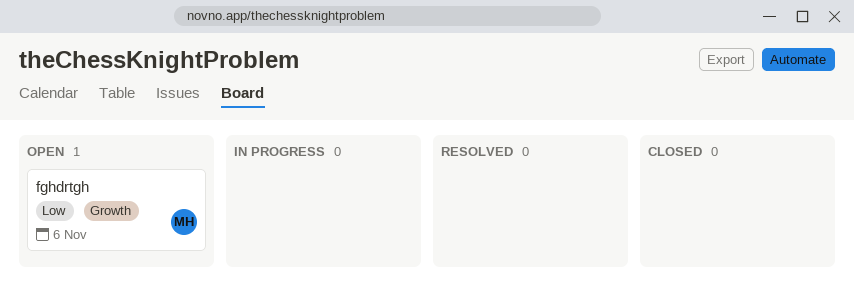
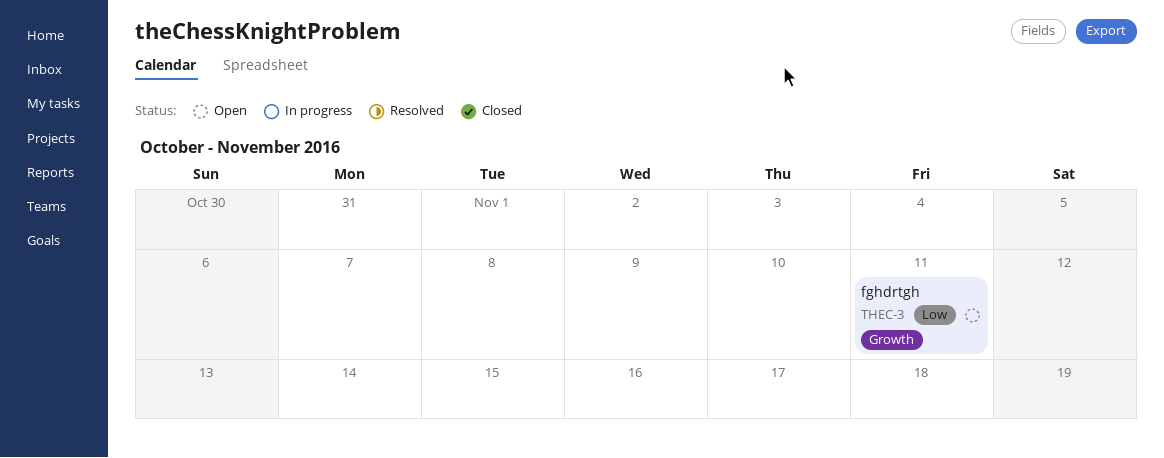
fghdrtgh, due: Nov 6 -> Nov 11

